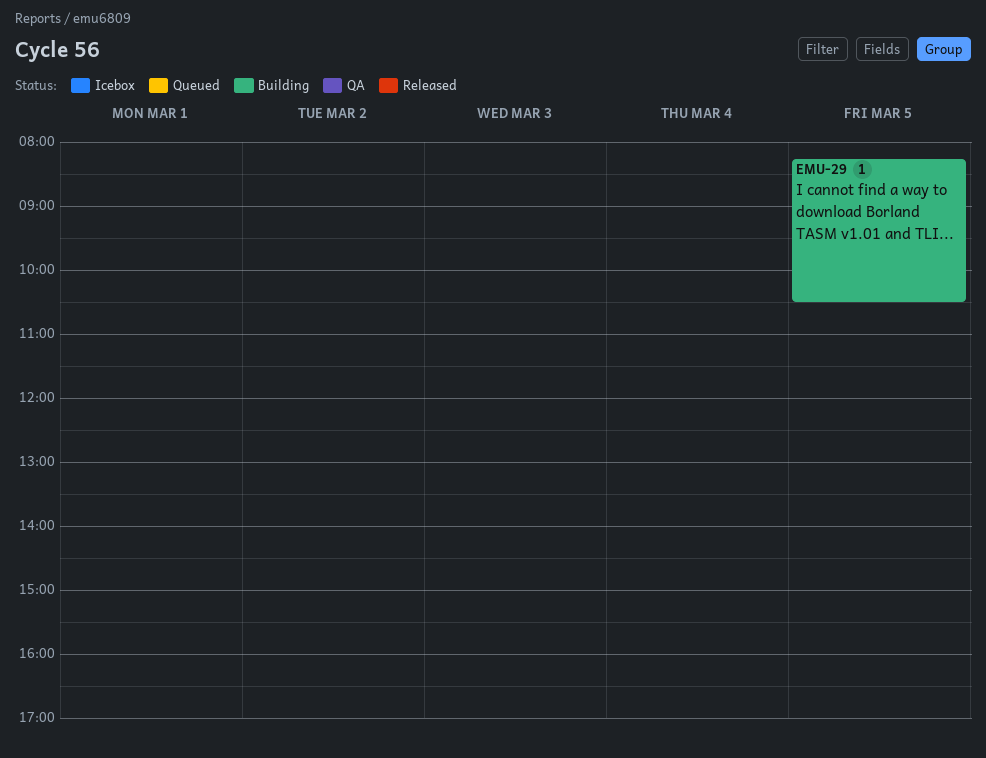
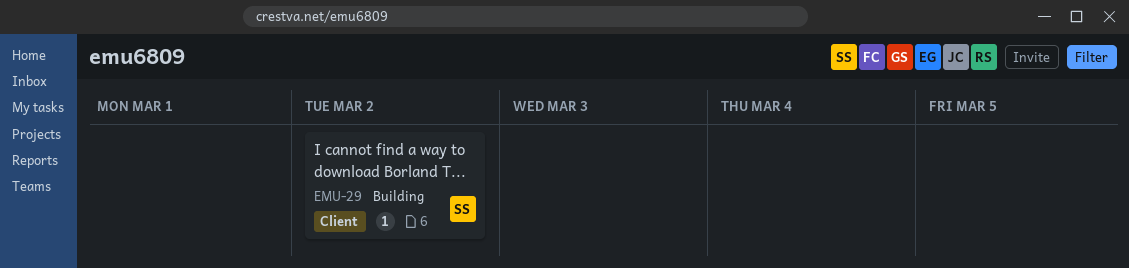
EMU-29, day: Mar 5 -> Mar 2

